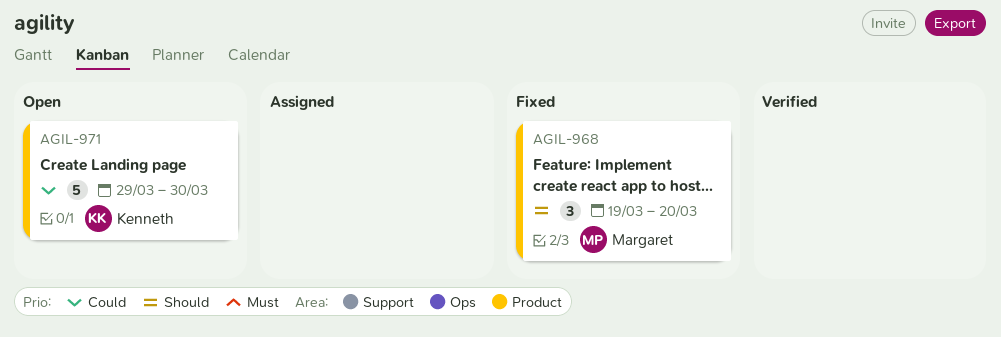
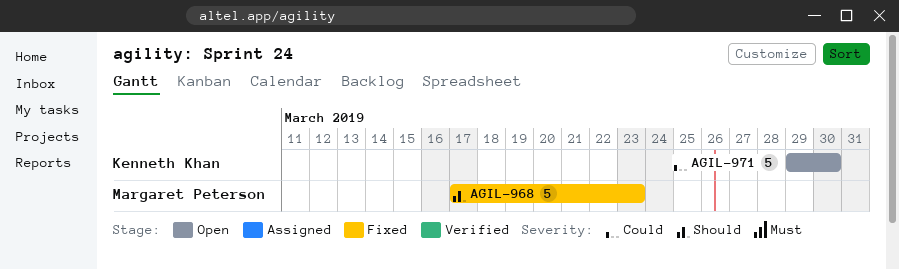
AGIL-968, estimate: 3 -> 5
AGIL-968, start: Mar 19 -> Mar 17
AGIL-968, due: Mar 20 -> Mar 23

